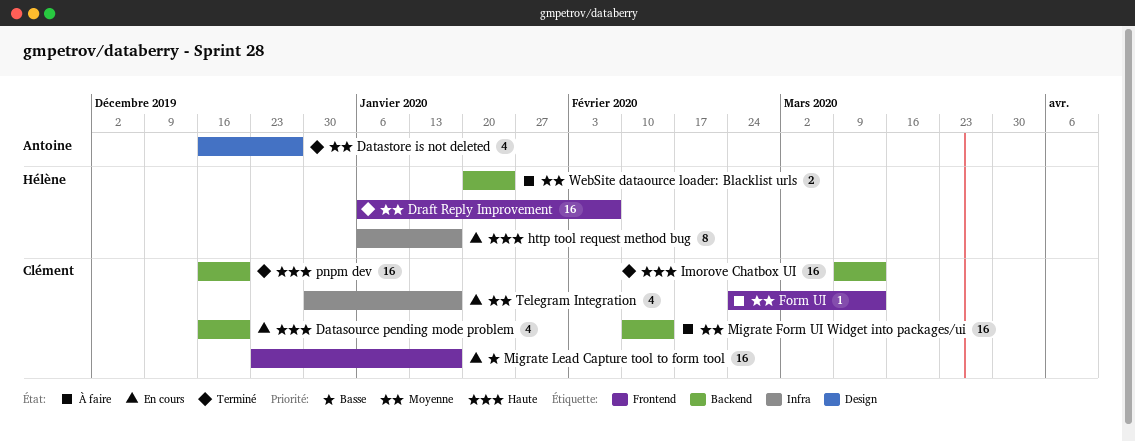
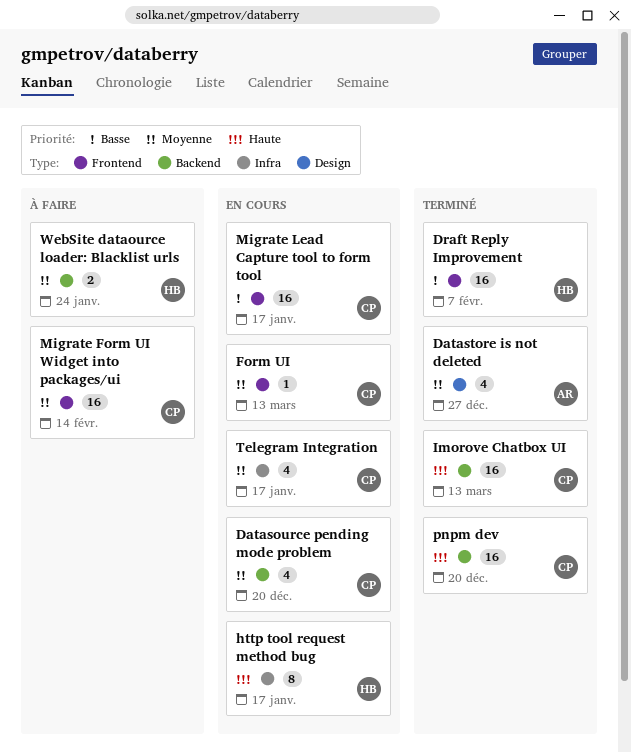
Datasource pending mode problem, priority: Haute -> Moyenne
Draft Reply Improvement, priority: Moyenne -> Basse
Form UI, status: À faire -> En cours
Migrate Form UI Widget into packages/ui, label: Backend -> Frontend

